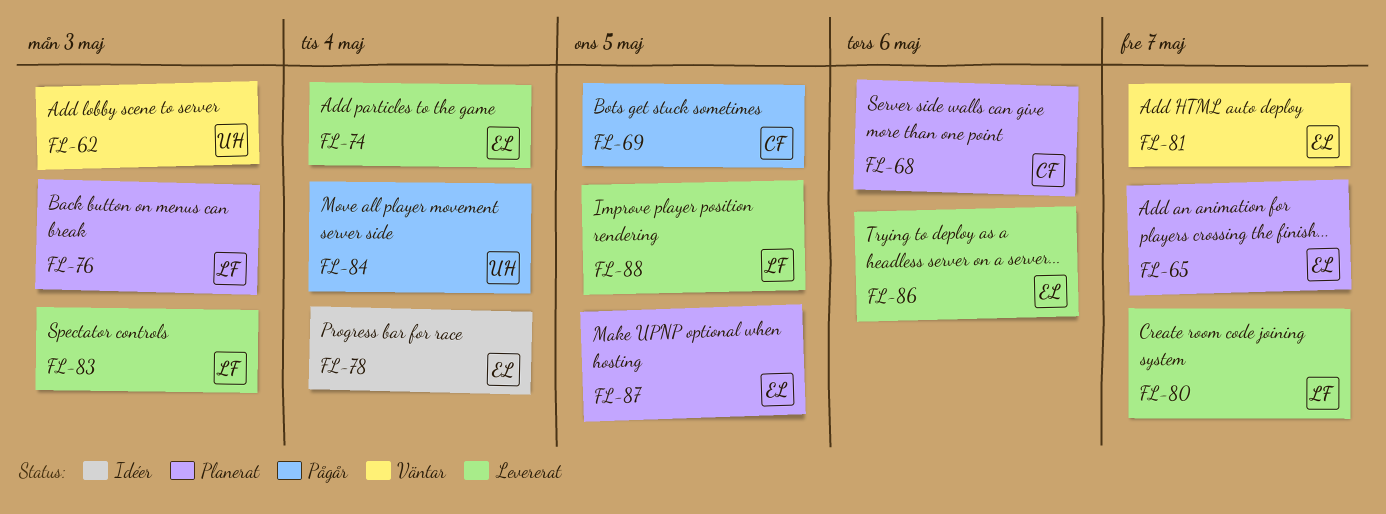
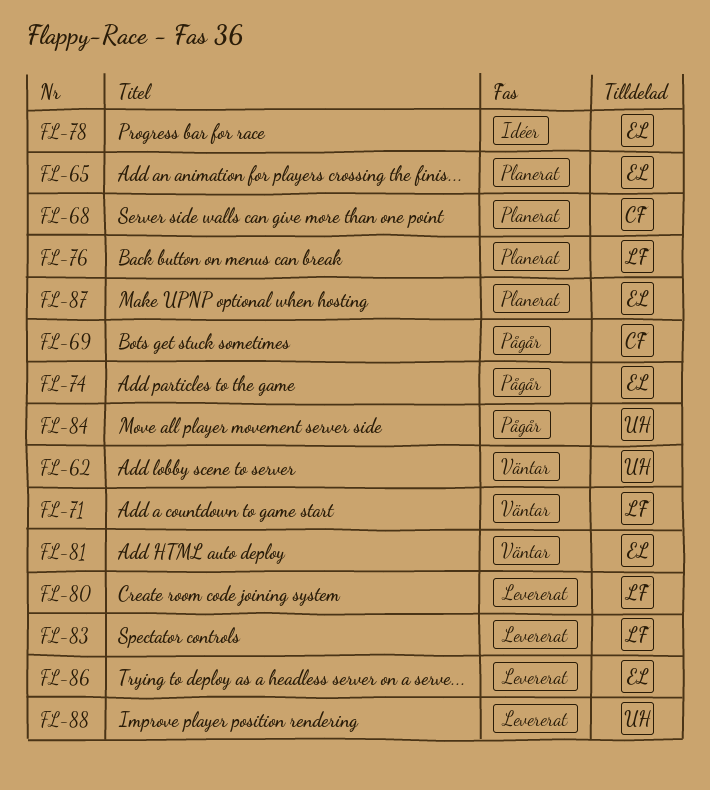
FL-71: none -> present
FL-74, status: Levererat -> Pågår
FL-88, owner: LF -> UH

